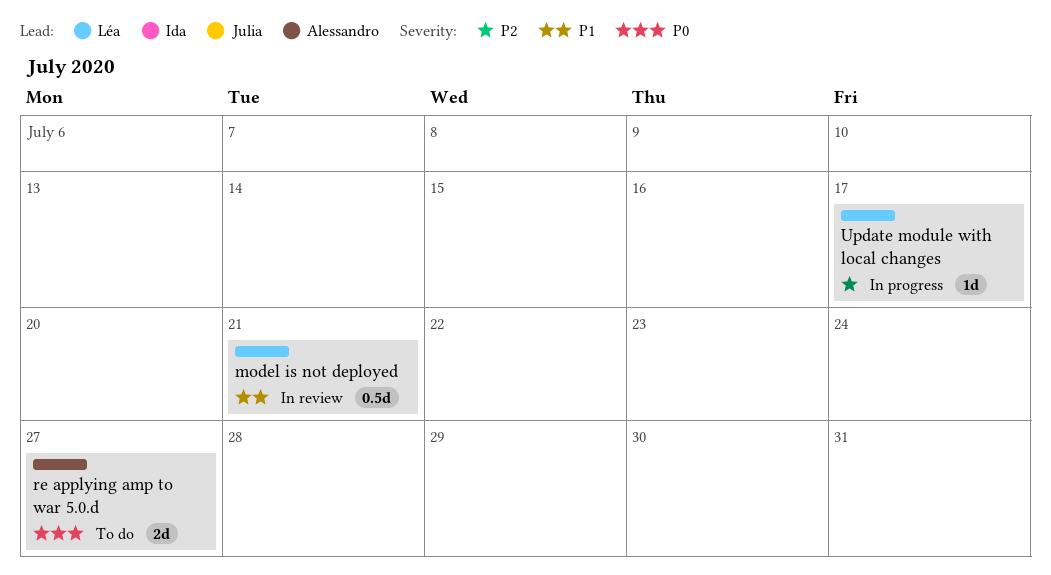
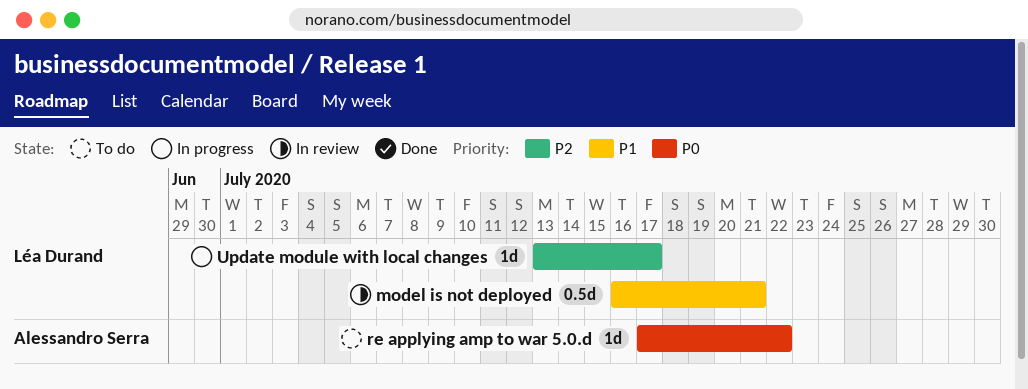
re applying amp to war 5.0.d, estimate: 2d -> 1d
re applying amp to war 5.0.d, due: Jul 27 -> Jul 22

